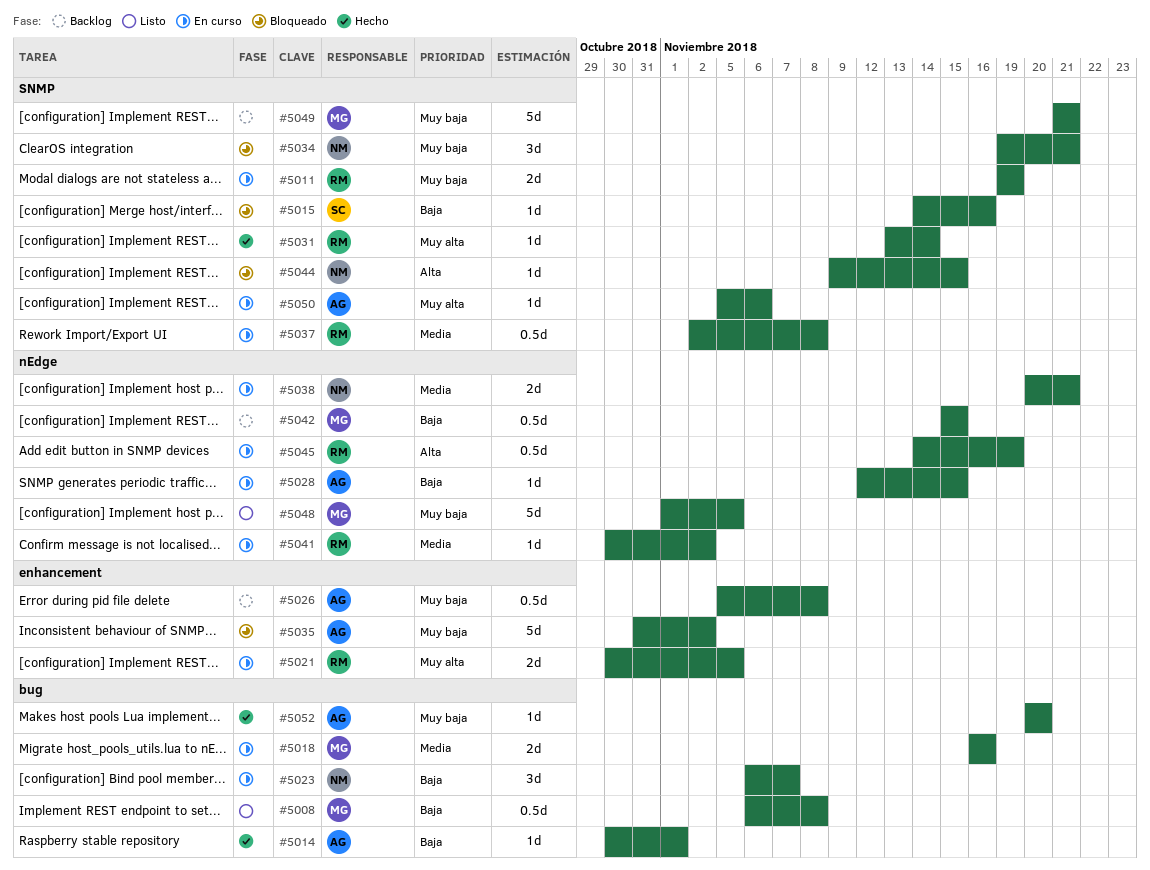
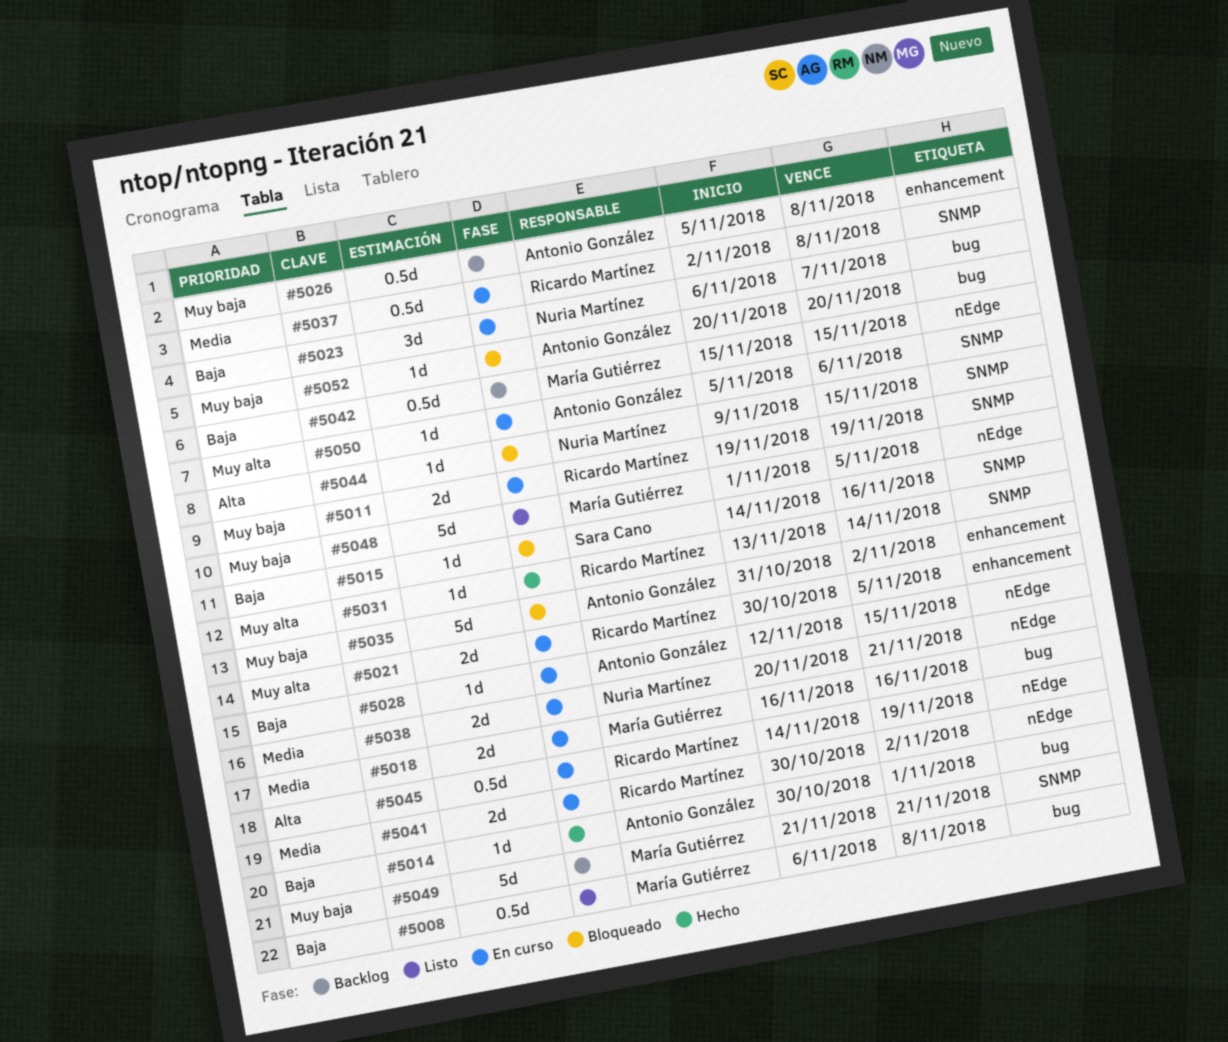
#5034: present -> none
#5041, estimate: 1d -> 2d
#5052, status: Hecho -> Bloqueado

